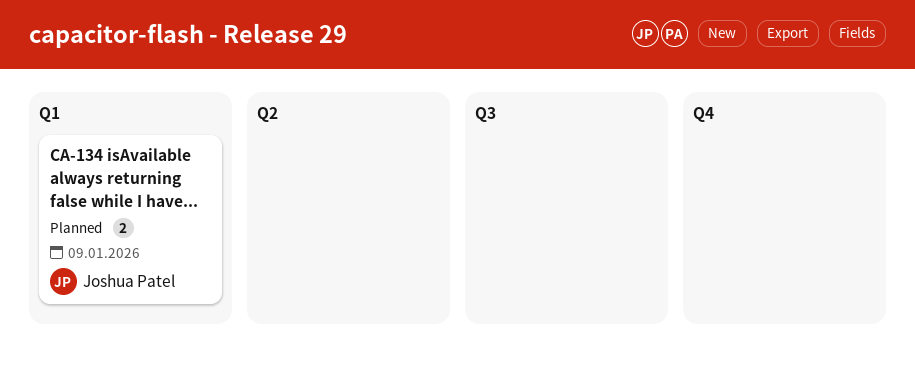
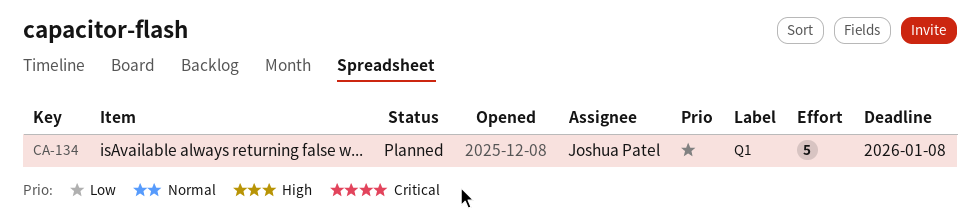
CA-134, estimate: 2 -> 5
CA-134, due: Jan 9 -> Jan 8

